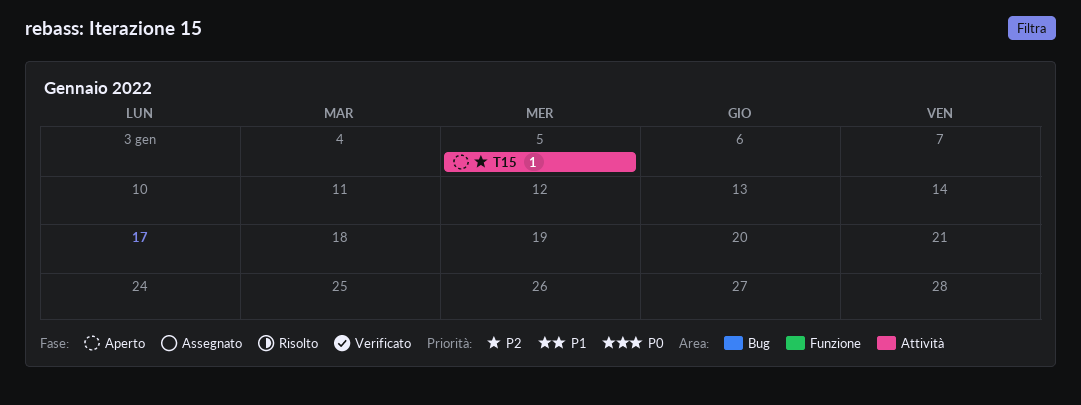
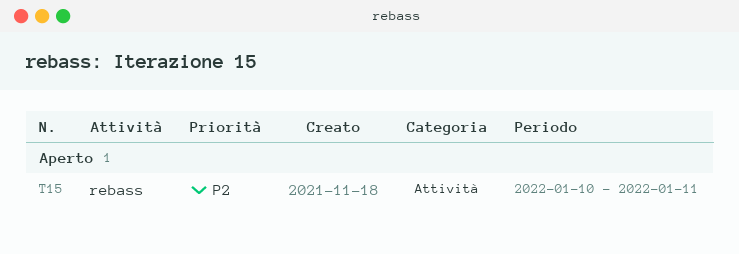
T15, start: Jan 5 -> Jan 10
T15, due: Jan 5 -> Jan 11

